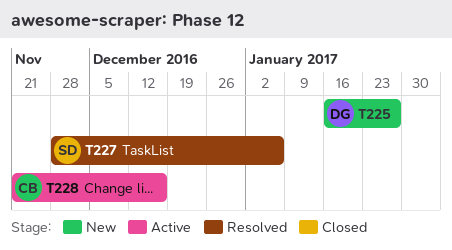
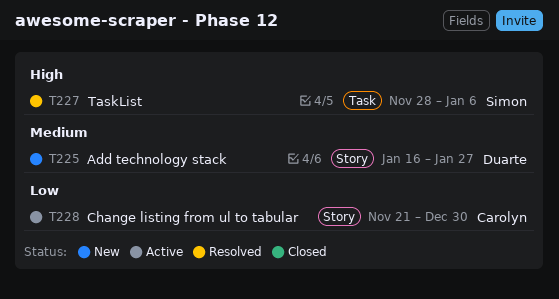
T228, due: Dec 16 -> Dec 30

